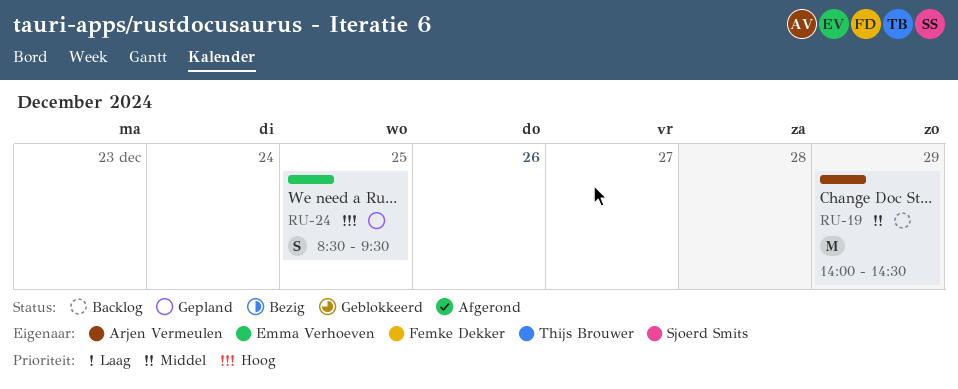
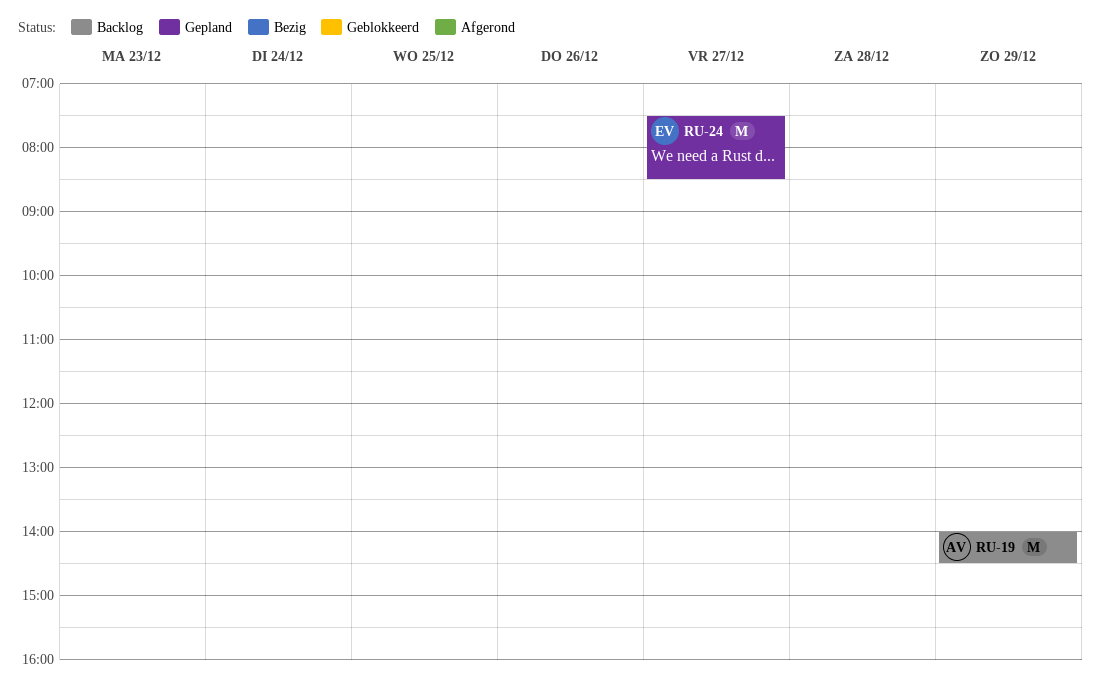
RU-24, estimate: S -> M
RU-24, day: Dec 25 -> Dec 27
RU-24, begins: 08:30 -> 07:30
RU-24, ends: 09:30 -> 08:30

